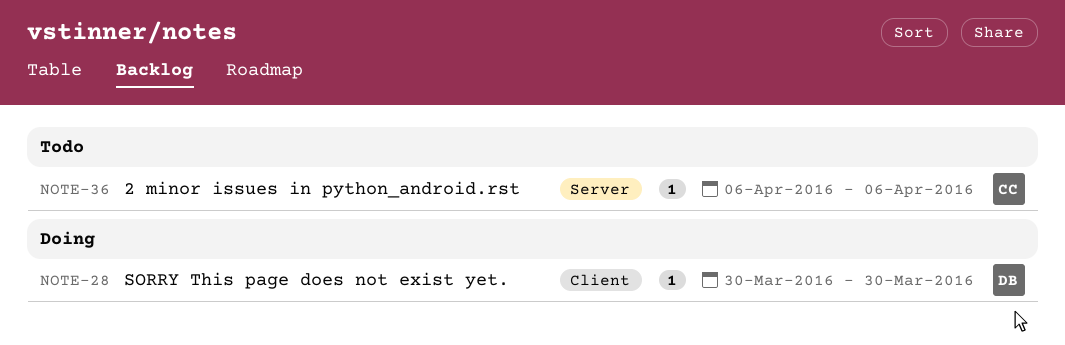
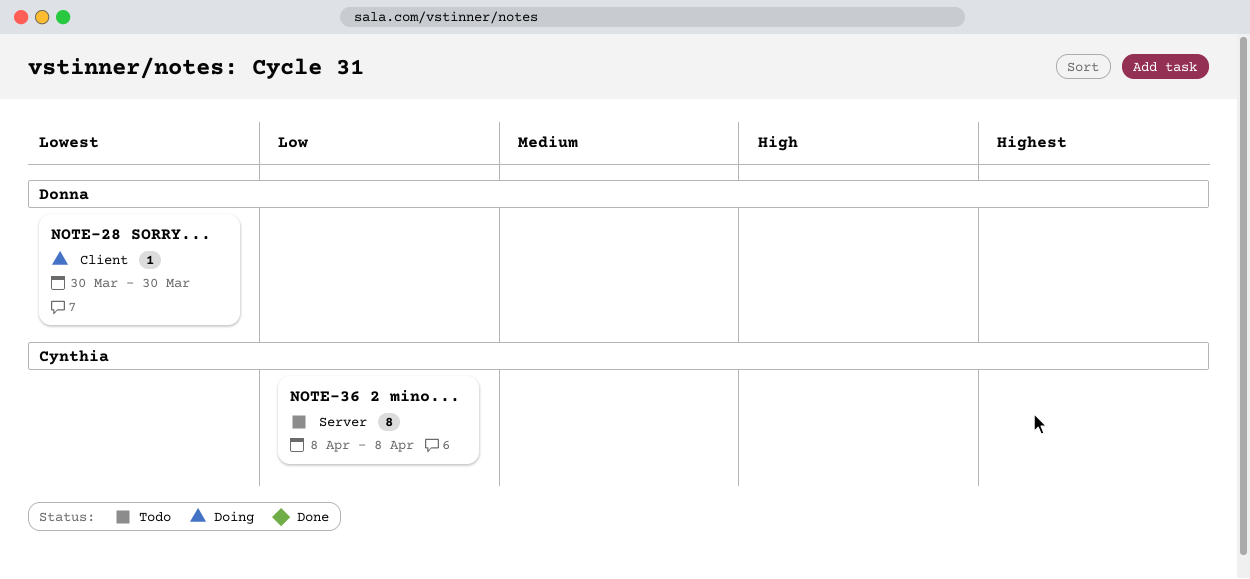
NOTE-36, estimate: 1 -> 8
NOTE-36, start: Apr 6 -> Apr 8
NOTE-36, due: Apr 6 -> Apr 8

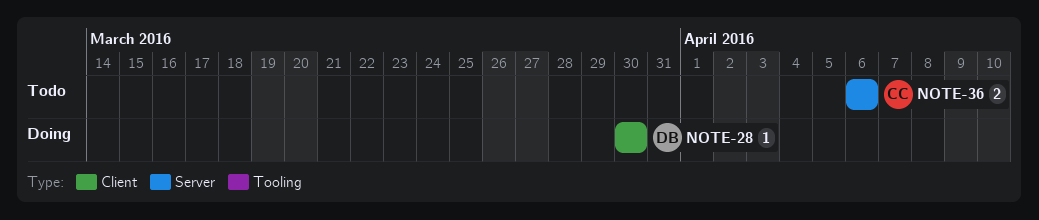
NOTE-36, estimate: 8 -> 2
NOTE-36, start: Apr 8 -> Apr 6
NOTE-36, due: Apr 8 -> Apr 6

